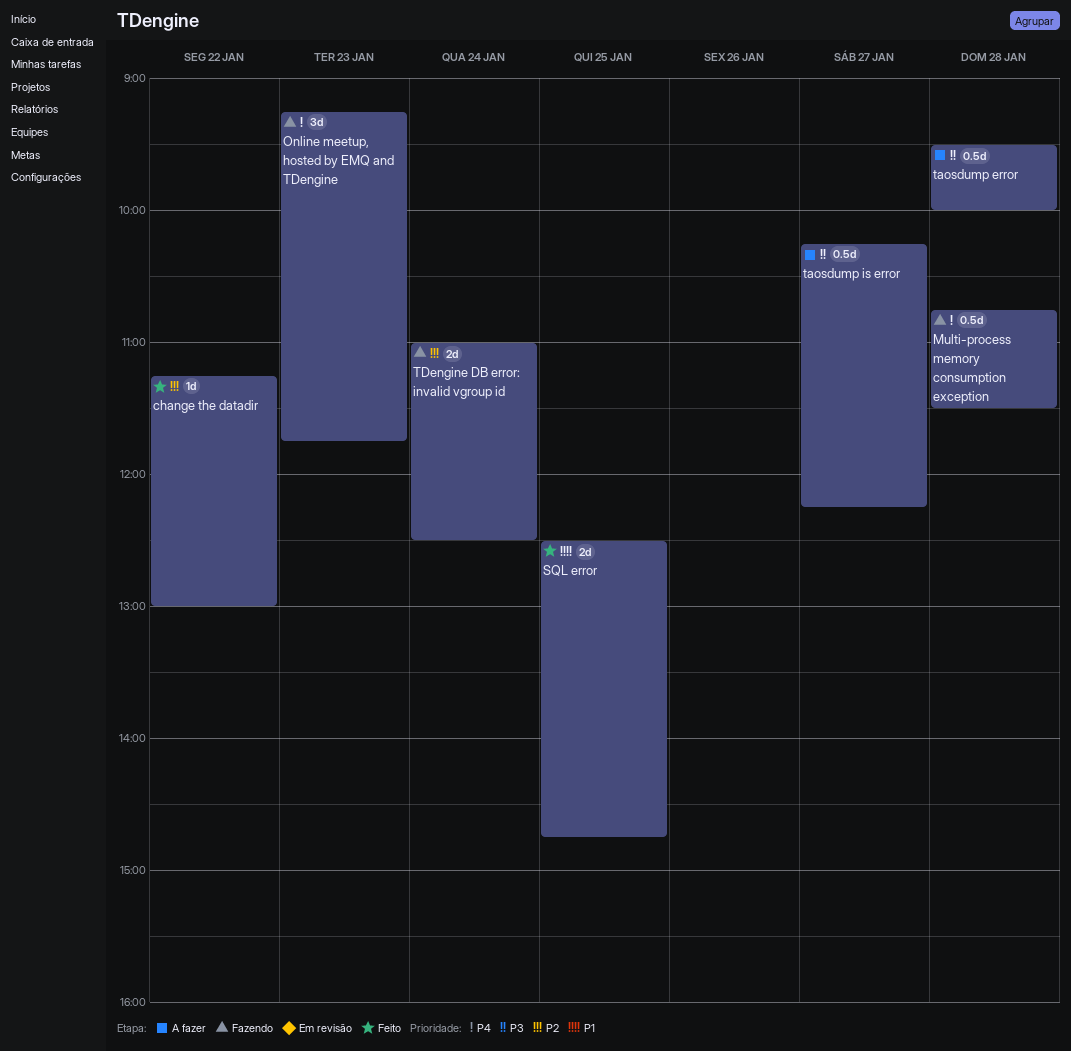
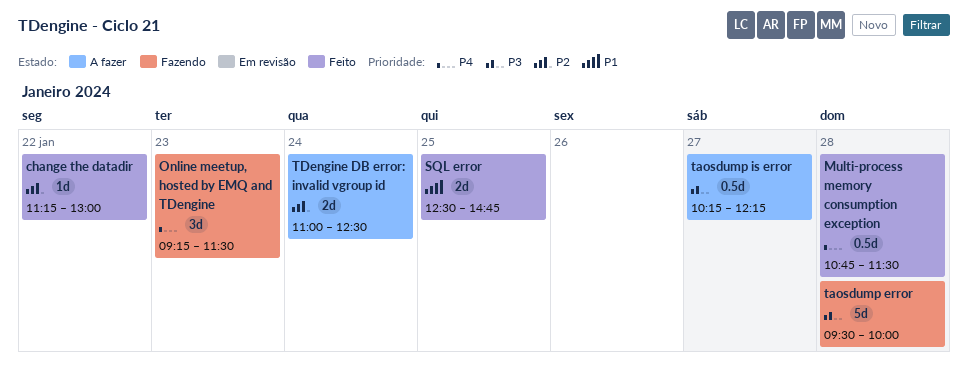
Multi-process memory consumption exception, status: Fazendo -> Feito
Online meetup, hosted by EMQ and TDengine, ends: 11:45 -> 11:30
taosdump error, status: A fazer -> Fazendo
taosdump error, estimate: 0.5d -> 5d
TDengine DB error: invalid vgroup id, status: Fazendo -> A fazer

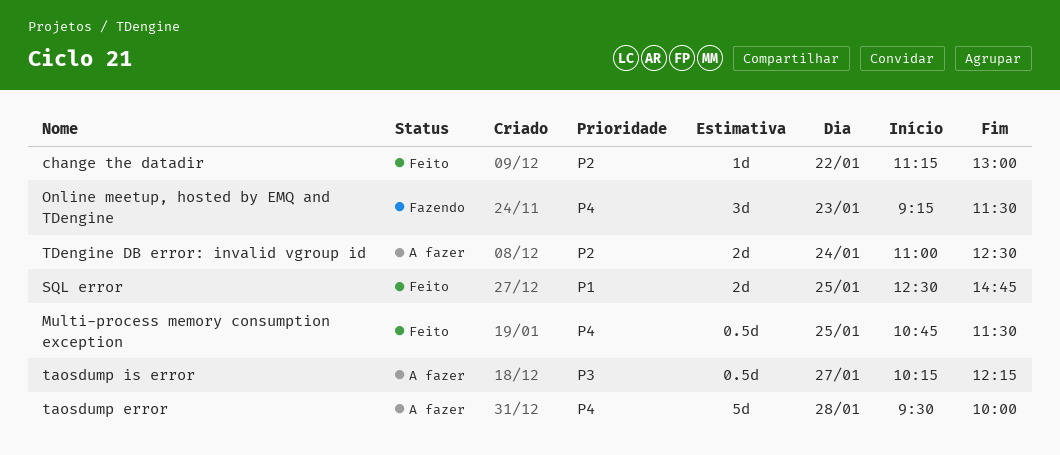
Multi-process memory consumption exception, day: Jan 28 -> Jan 25
taosdump error, status: Fazendo -> A fazer
taosdump error, priority: P3 -> P4

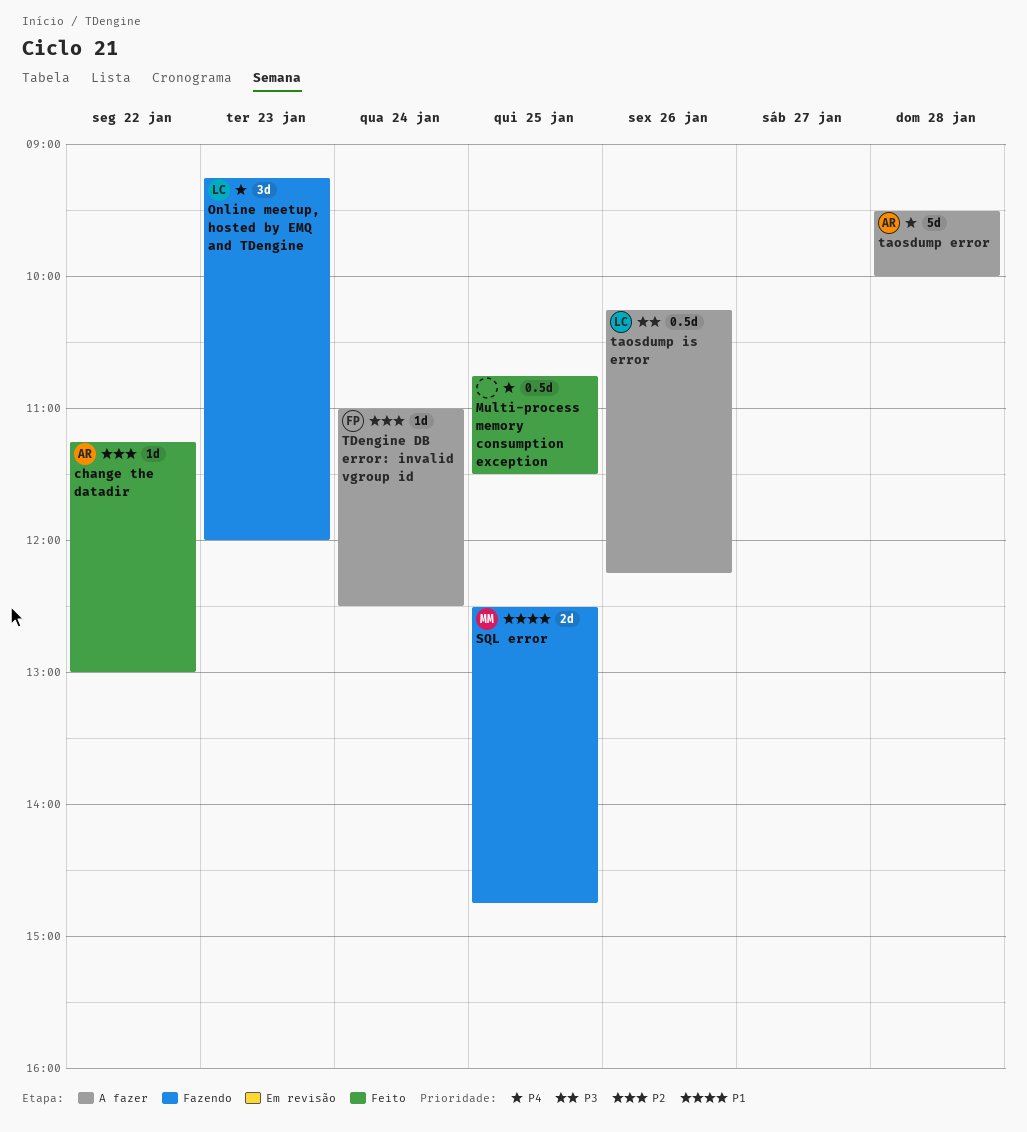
Online meetup, hosted by EMQ and TDengine, ends: 11:30 -> 12:00
SQL error, status: Feito -> Fazendo
taosdump is error, day: Jan 27 -> Jan 26
TDengine DB error: invalid vgroup id, estimate: 2d -> 1d

